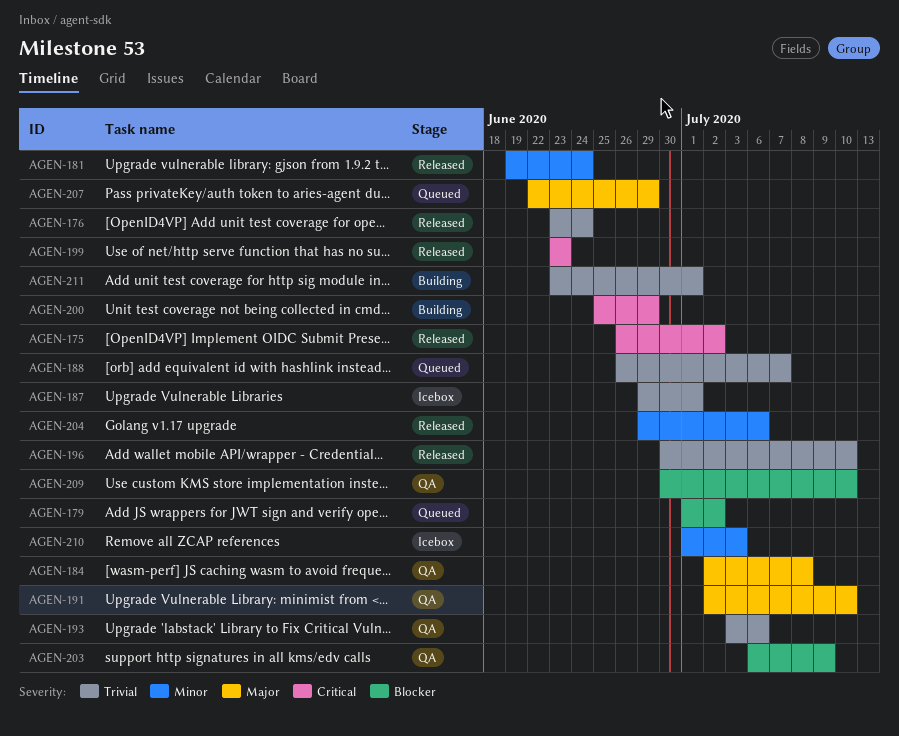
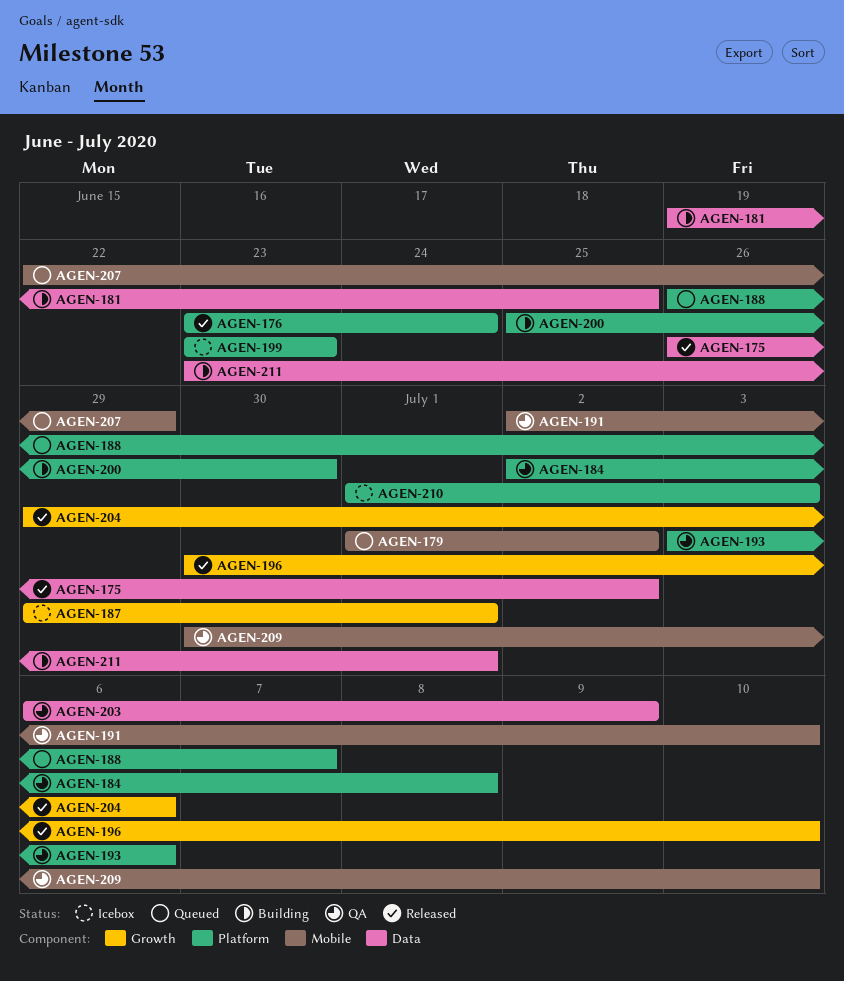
AGEN-181, status: Released -> Building
AGEN-181, due: Jun 24 -> Jun 25
AGEN-199, status: Released -> Icebox
AGEN-200, due: Jun 29 -> Jun 30

